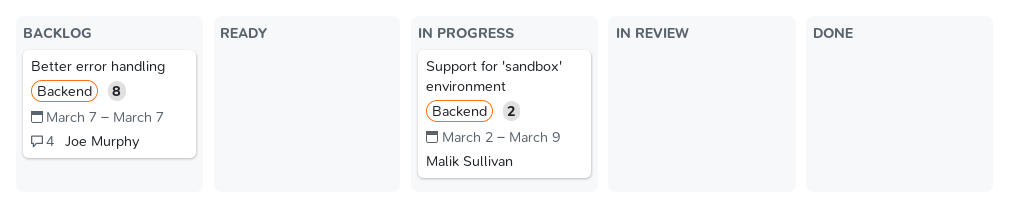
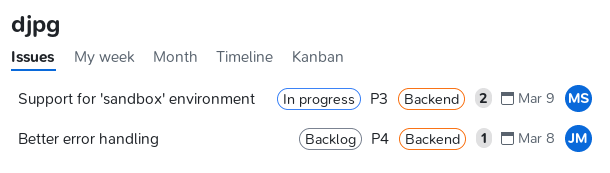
Better error handling, estimate: 8 -> 1
Better error handling, due: Mar 7 -> Mar 8

